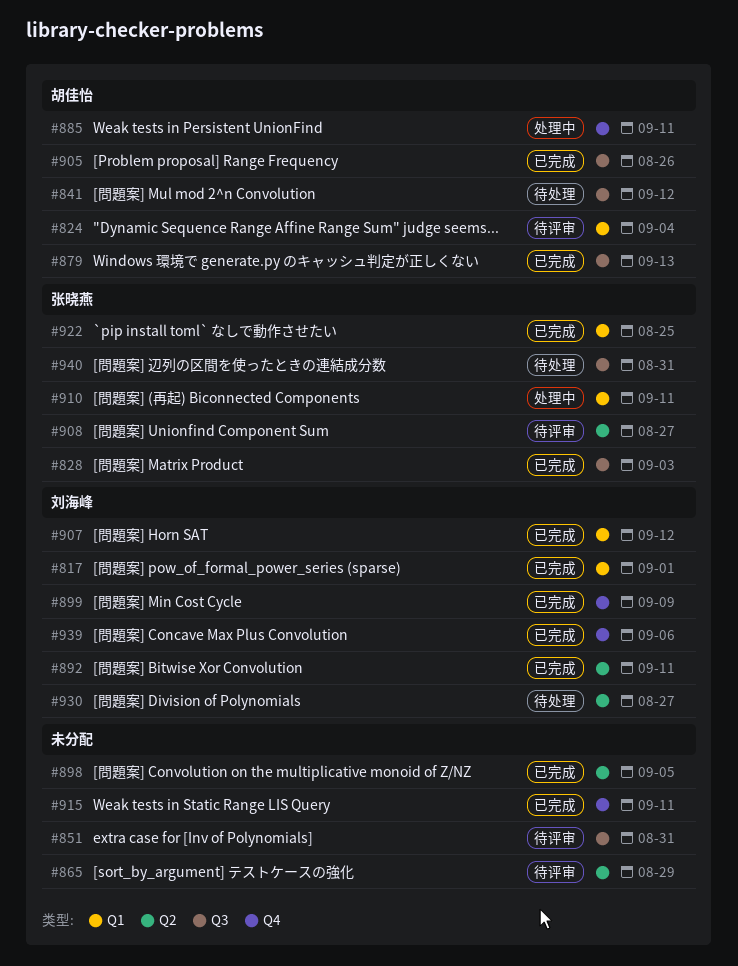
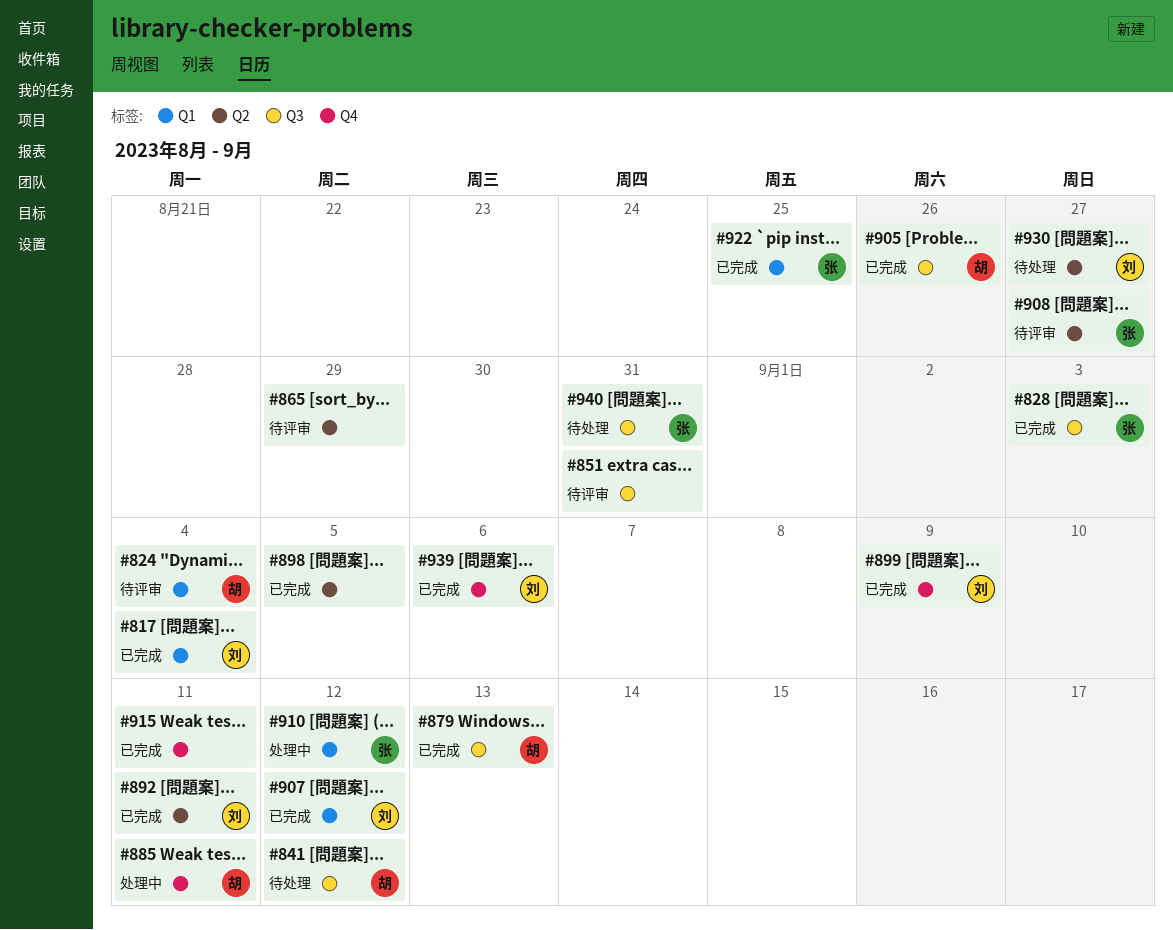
#817, due: Sep 1 -> Sep 4
#910, due: Sep 11 -> Sep 12

